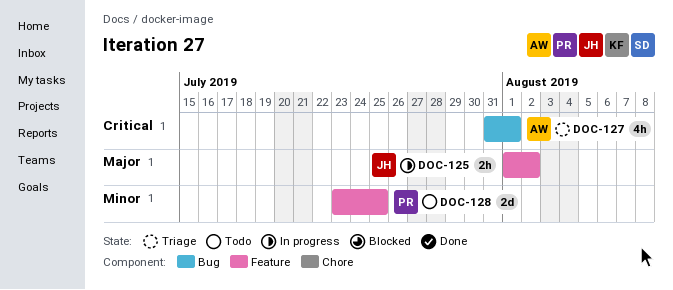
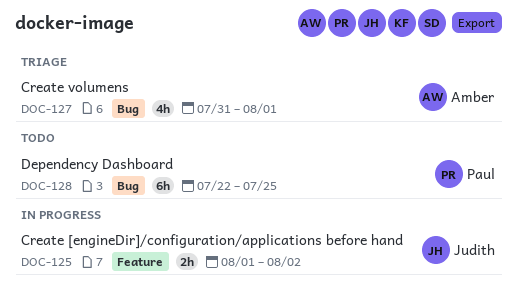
DOC-128, label: Feature -> Bug
DOC-128, estimate: 2d -> 6h
DOC-128, start: Jul 23 -> Jul 22

